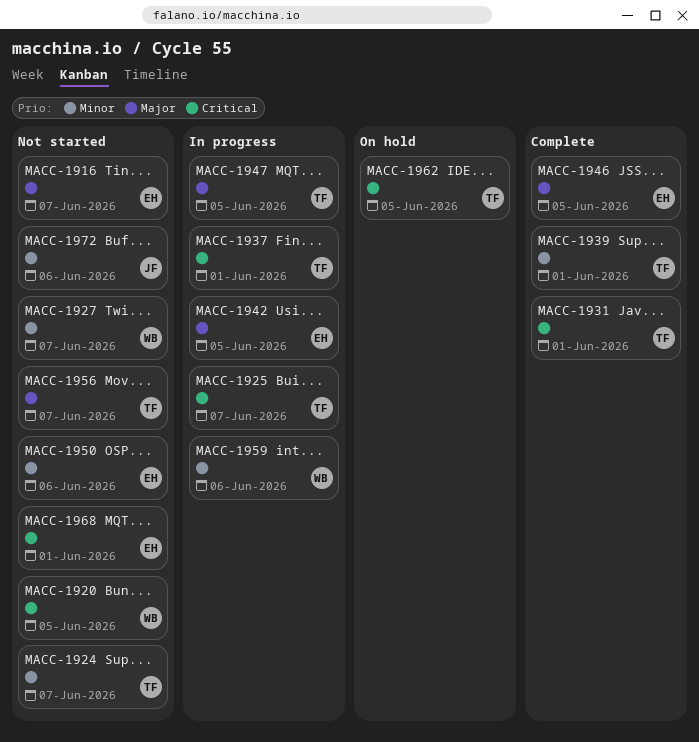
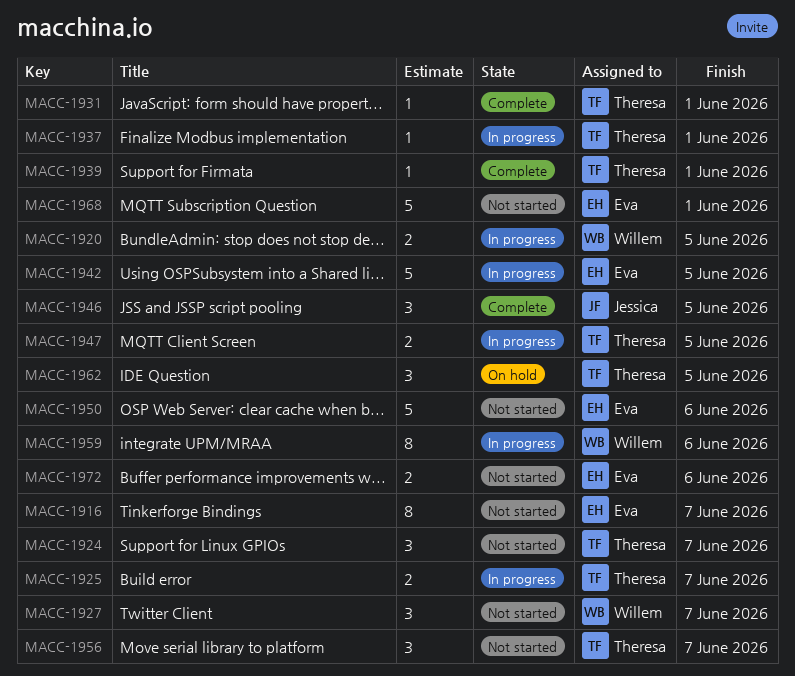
MACC-1920, status: Not started -> In progress
MACC-1946, owner: Eva -> Jessica
MACC-1972, owner: Jessica -> Eva

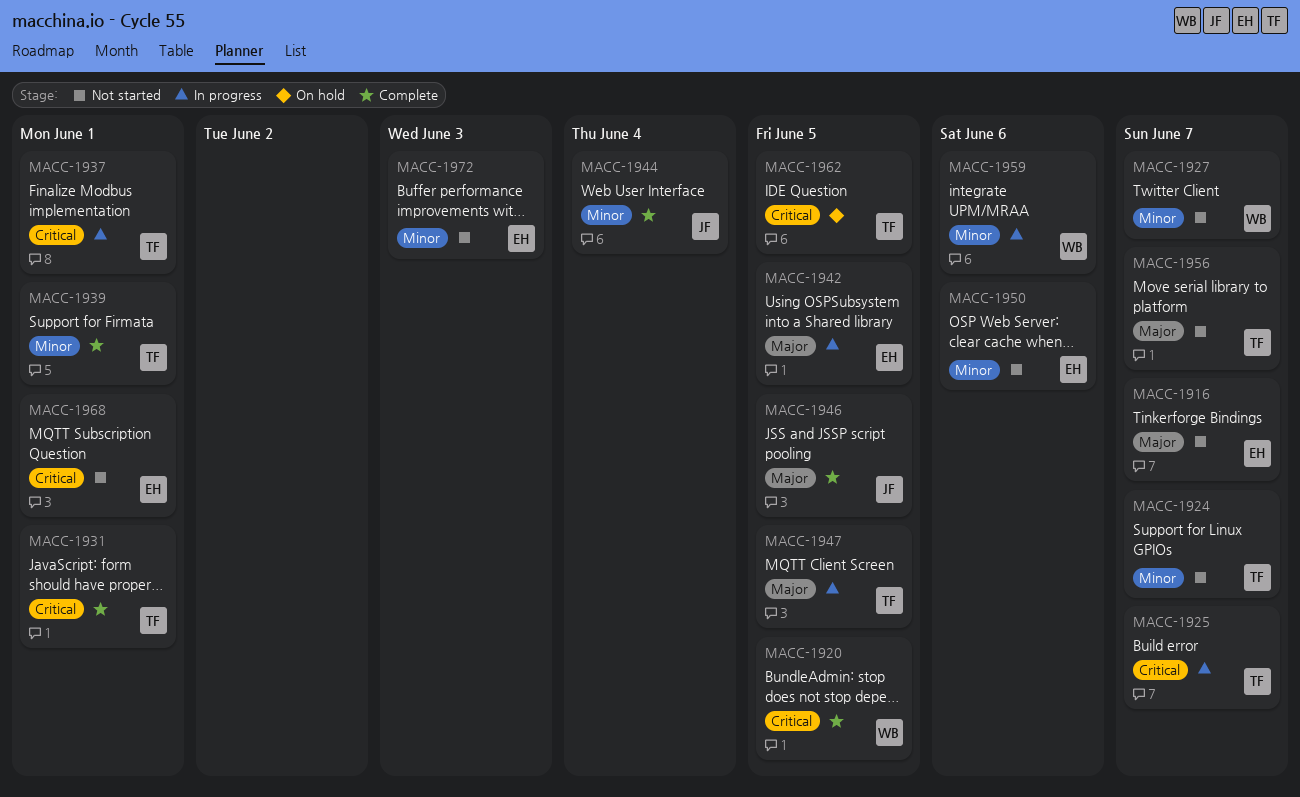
MACC-1920, status: In progress -> Complete
MACC-1944: none -> present
MACC-1972, due: Jun 6 -> Jun 3

